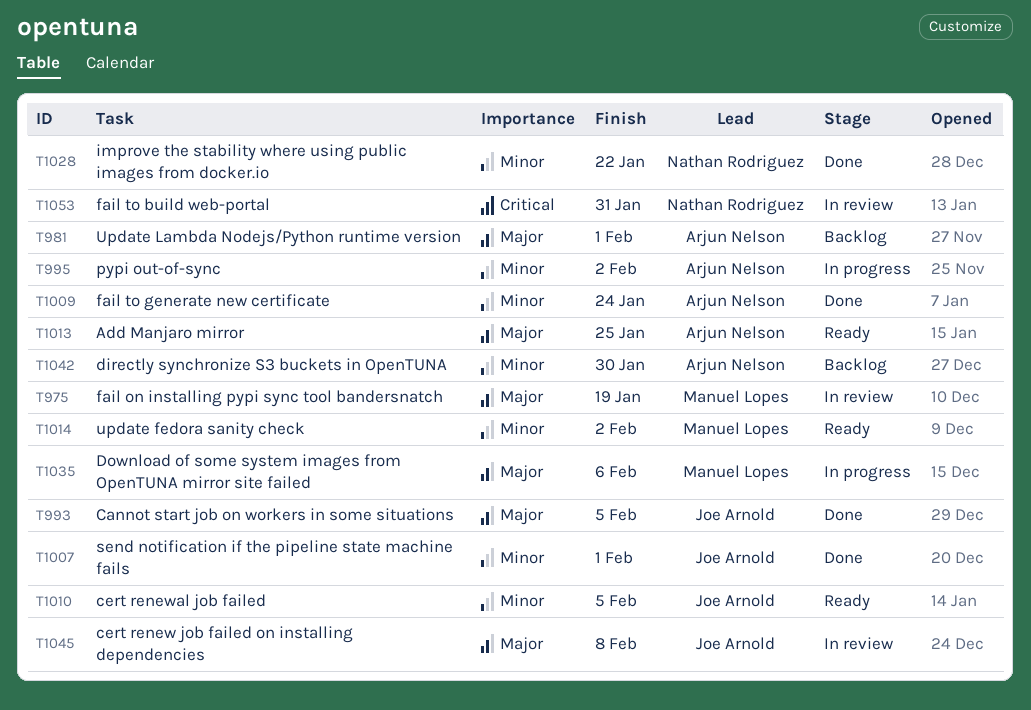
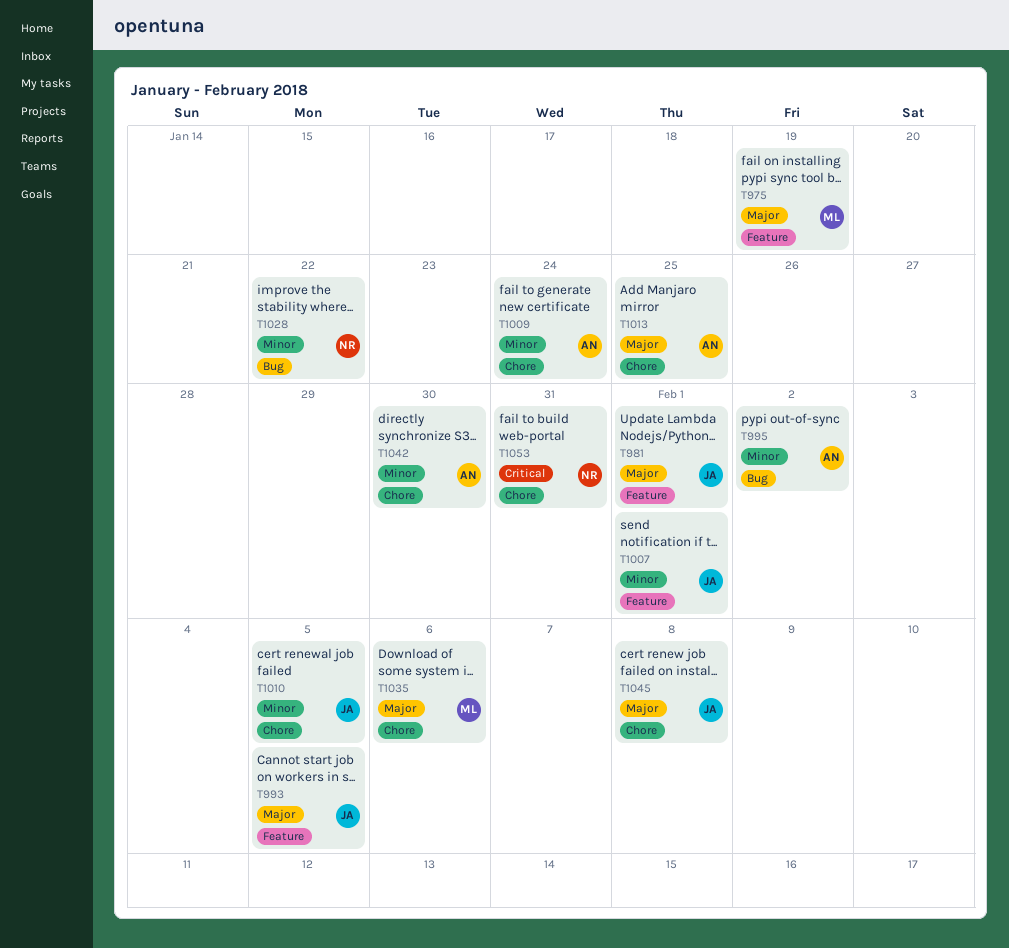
T981, owner: Arjun Nelson -> Joe Arnold
T1014: present -> none

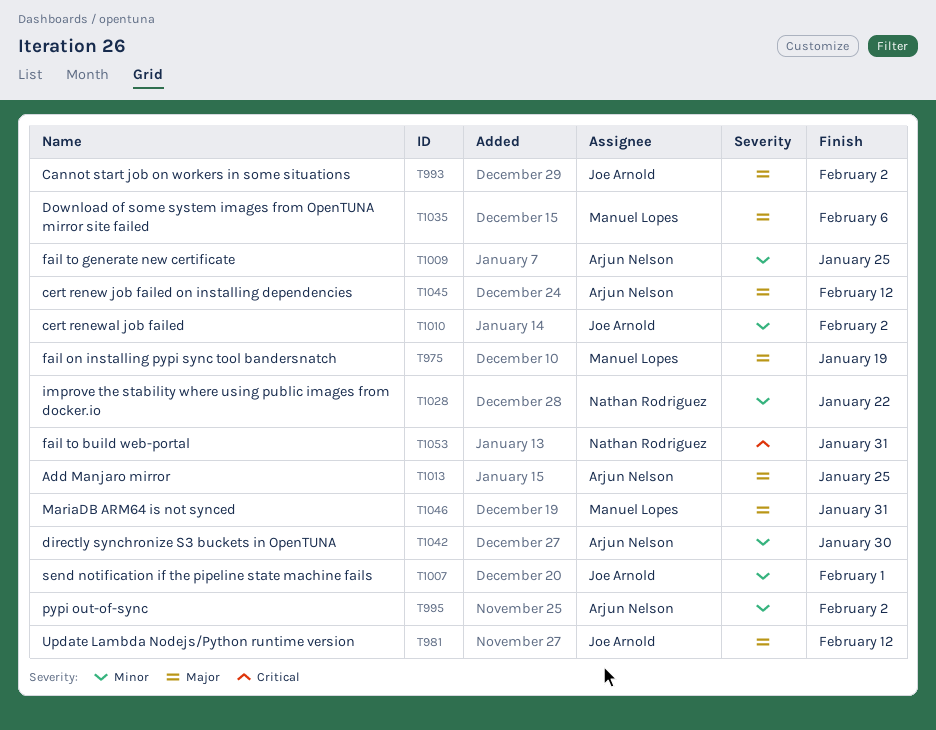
T981, due: Feb 1 -> Feb 12
T993, due: Feb 5 -> Feb 2
T1009, due: Jan 24 -> Jan 25
T1010, due: Feb 5 -> Feb 2
T1045, owner: Joe Arnold -> Arjun Nelson
T1045, due: Feb 8 -> Feb 12
T1046: none -> present

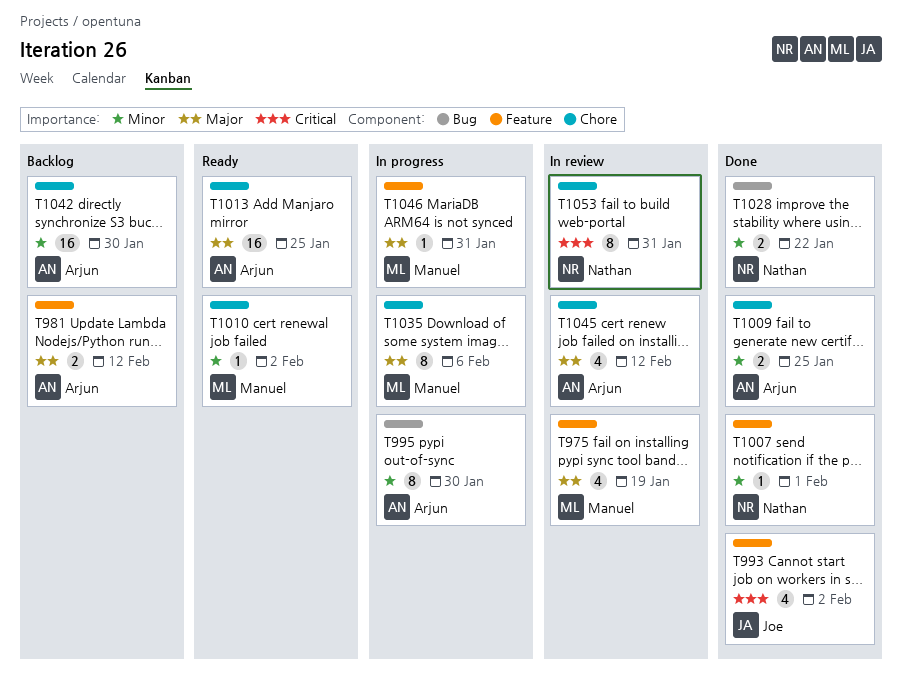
T981, owner: Joe Arnold -> Arjun Nelson
T993, priority: Major -> Critical
T995, due: Feb 2 -> Jan 30
T1007, owner: Joe Arnold -> Nathan Rodriguez
T1010, owner: Joe Arnold -> Manuel Lopes

